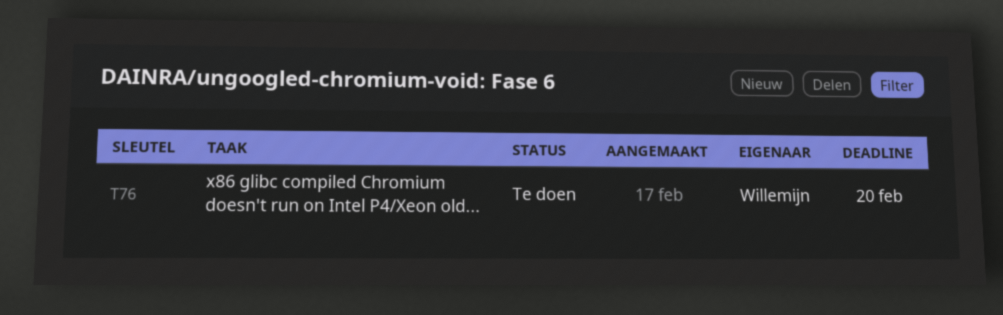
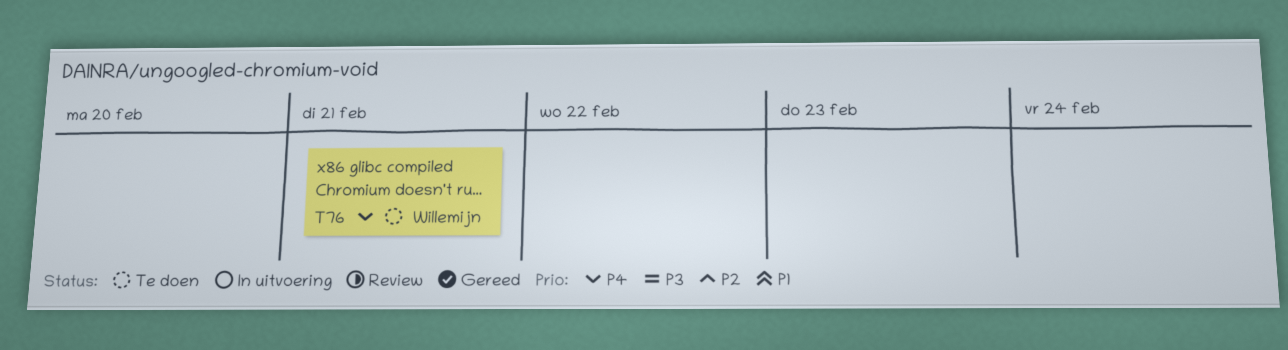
T76, due: Feb 20 -> Feb 21

